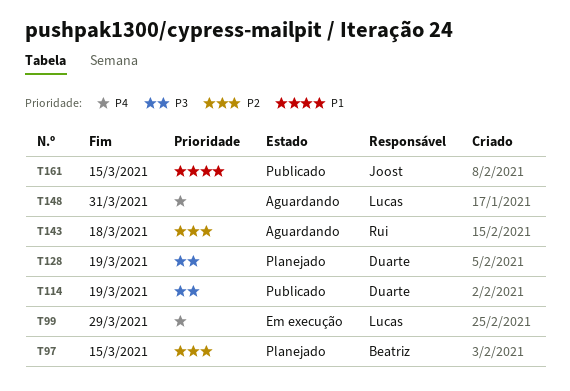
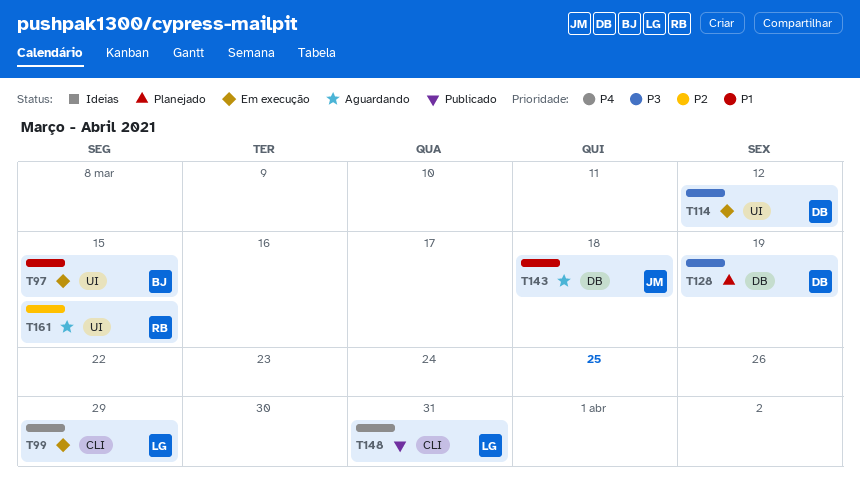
T97, status: Planejado -> Em execução
T97, priority: P2 -> P1
T114, status: Publicado -> Em execução
T114, due: Mar 19 -> Mar 12
T143, owner: Rui -> Joost
T143, priority: P2 -> P1
T148, status: Aguardando -> Publicado
T161, status: Publicado -> Aguardando
T161, owner: Joost -> Rui
T161, priority: P1 -> P2

